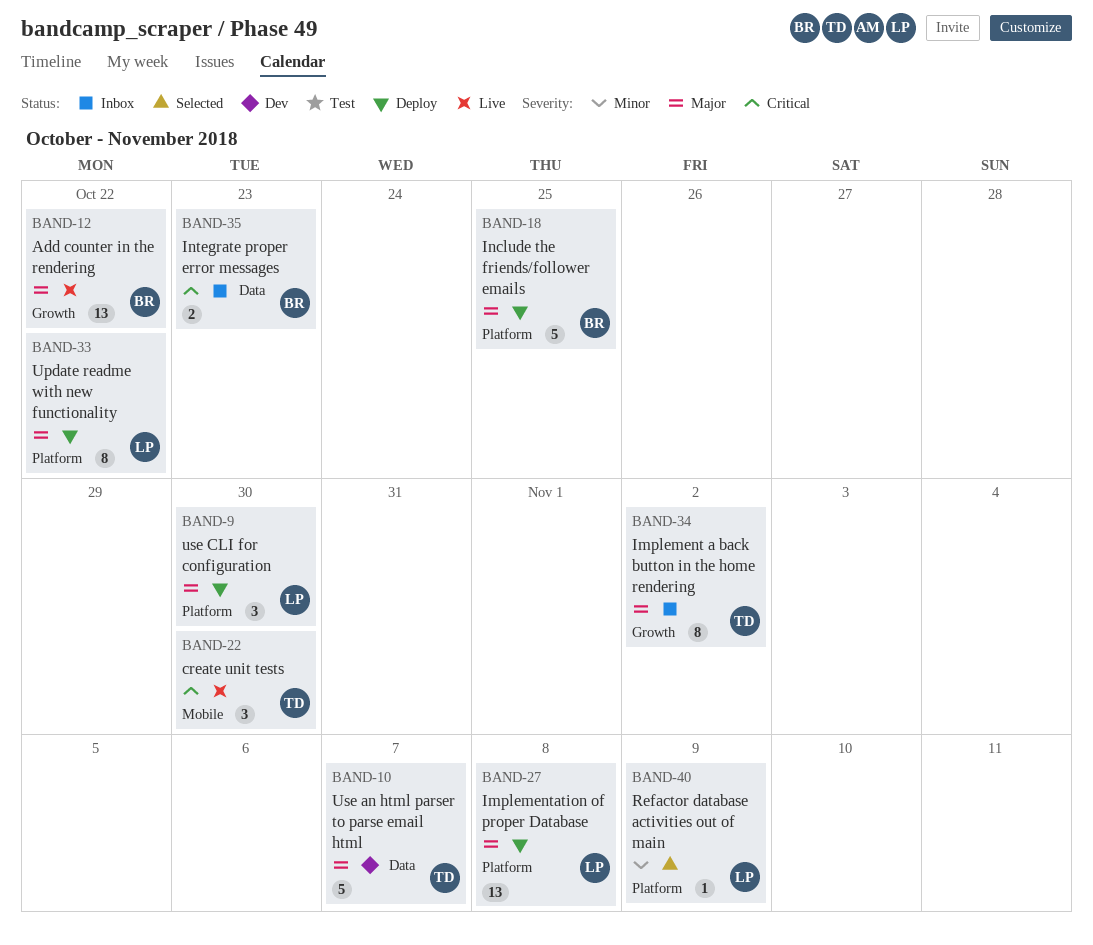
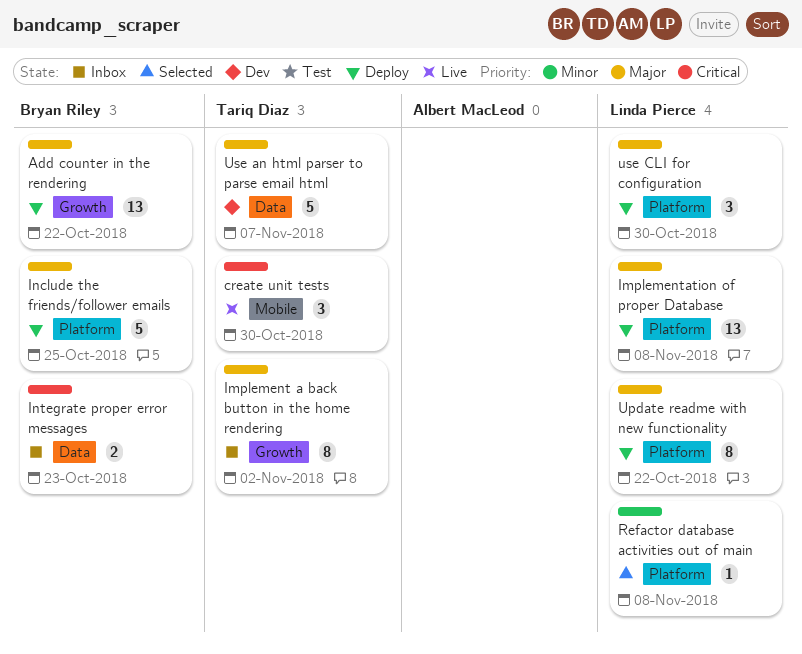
Add counter in the rendering, status: Live -> Deploy
Refactor database activities out of main, due: Nov 9 -> Nov 8

